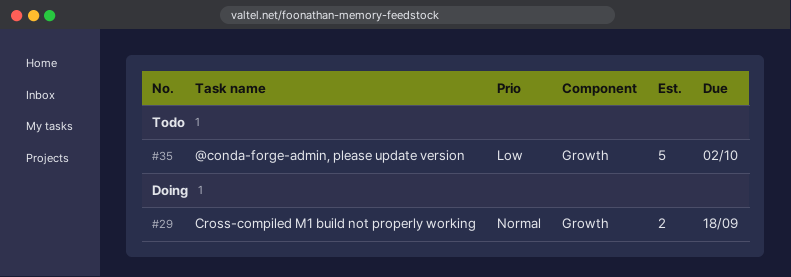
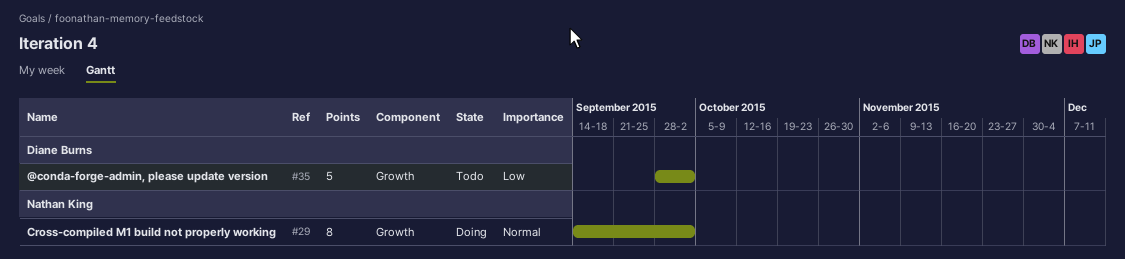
#29, estimate: 2 -> 8
#29, due: Sep 18 -> Oct 2

